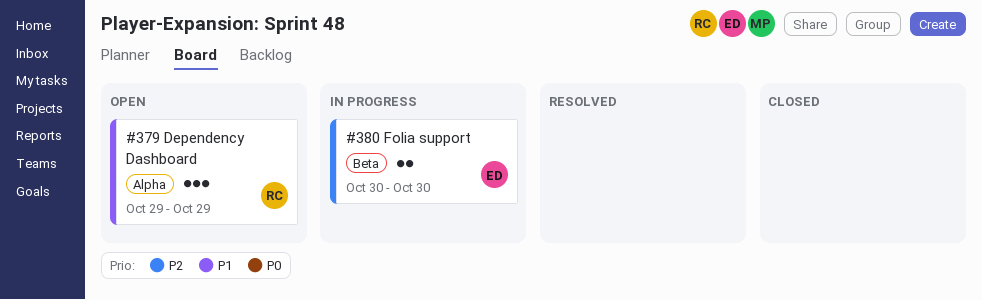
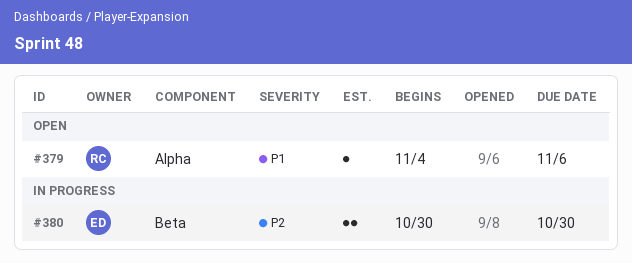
#379, estimate: 3 -> 1
#379, start: Oct 29 -> Nov 4
#379, due: Oct 29 -> Nov 6

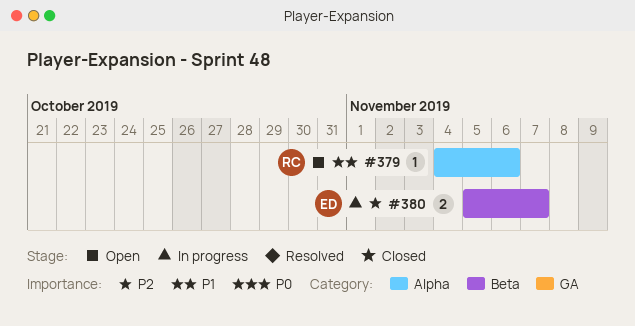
#380, start: Oct 30 -> Nov 5
#380, due: Oct 30 -> Nov 7

